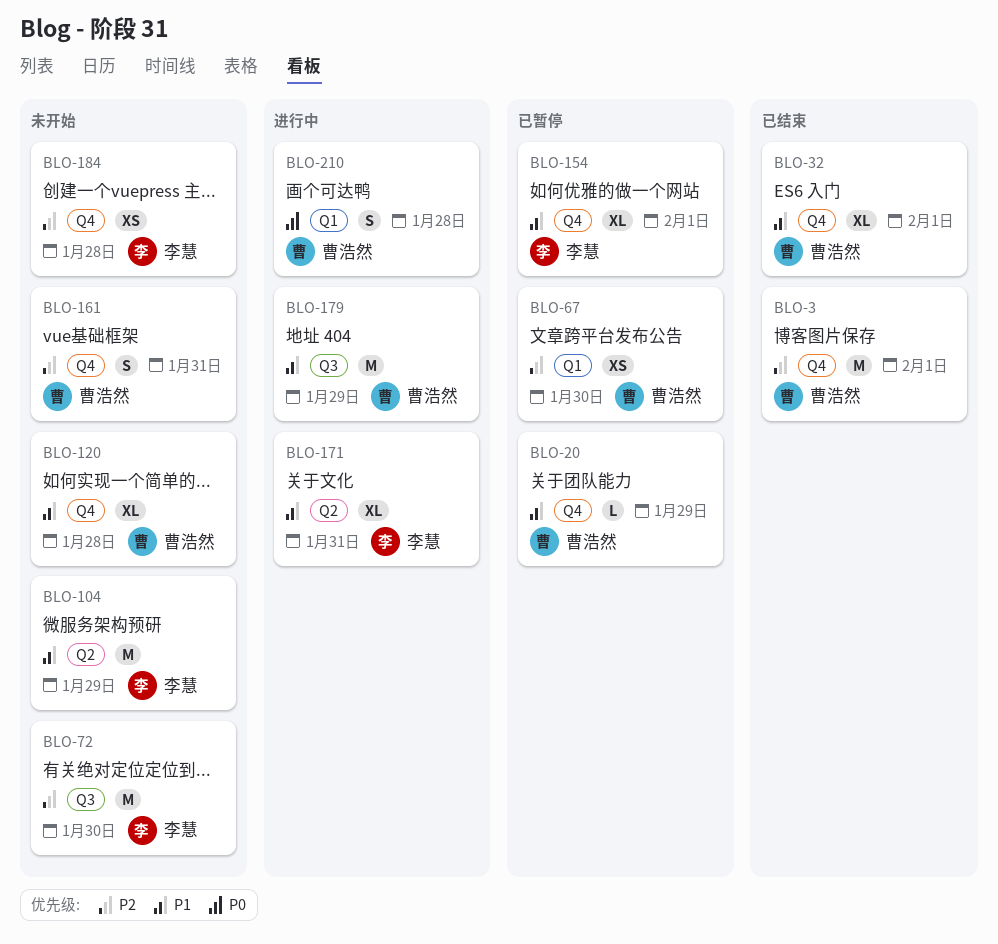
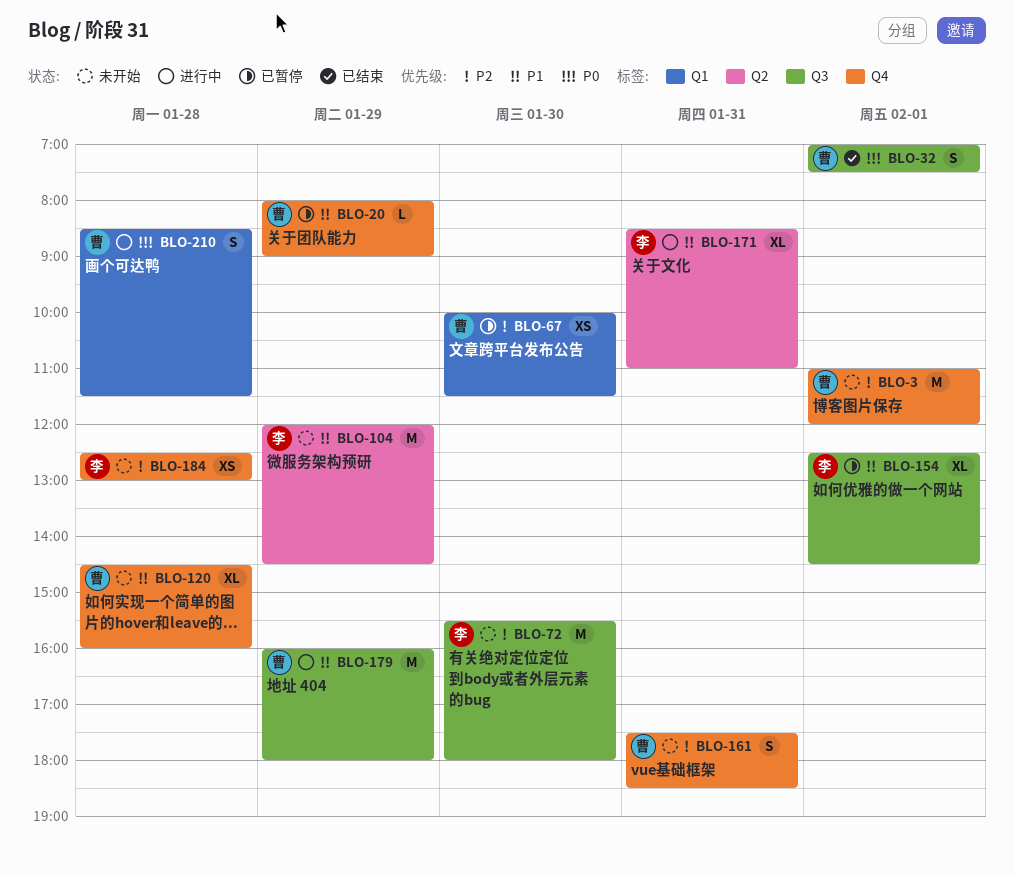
BLO-3, status: 已结束 -> 未开始
BLO-32, priority: P1 -> P0
BLO-32, label: Q4 -> Q3
BLO-32, estimate: XL -> S
BLO-154, label: Q4 -> Q3

